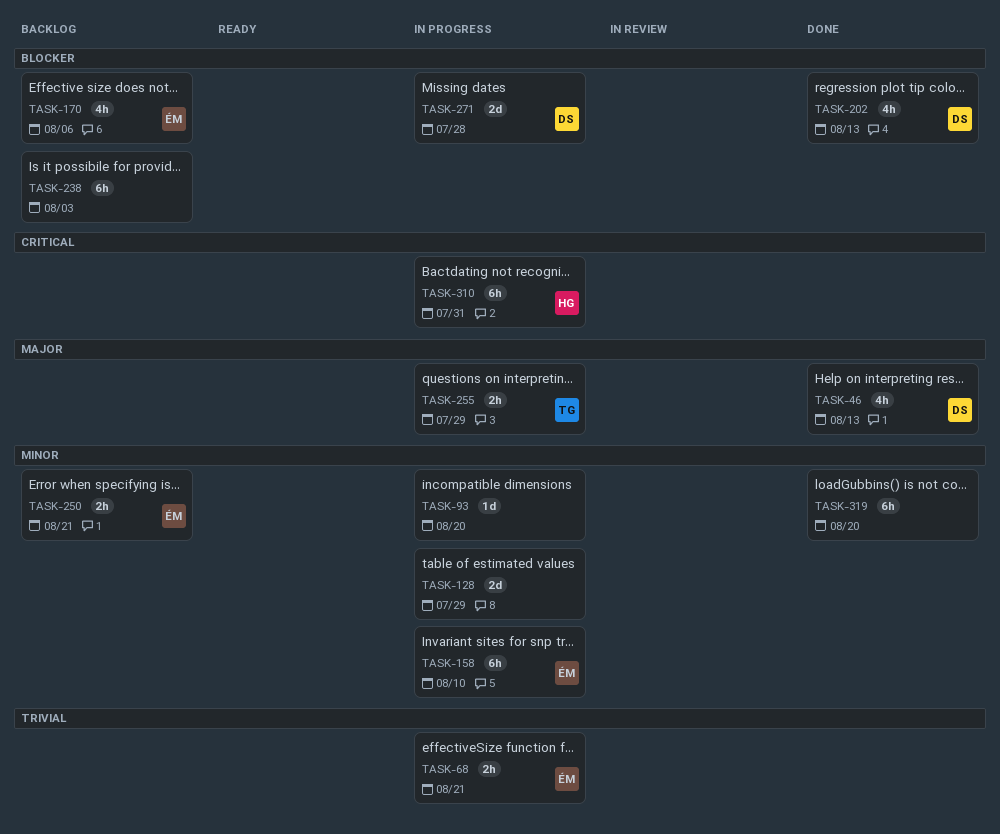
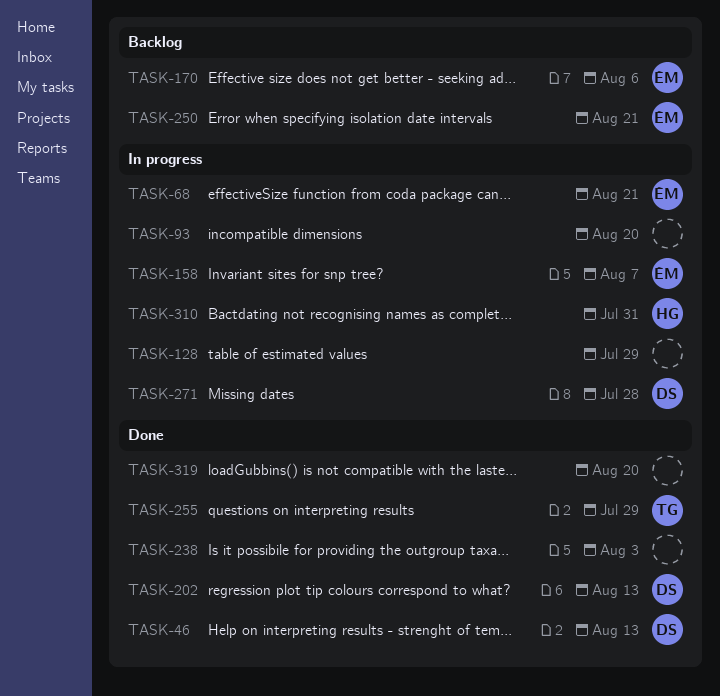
TASK-158, due: Aug 10 -> Aug 7
TASK-238, status: Backlog -> Done
TASK-255, status: In progress -> Done

